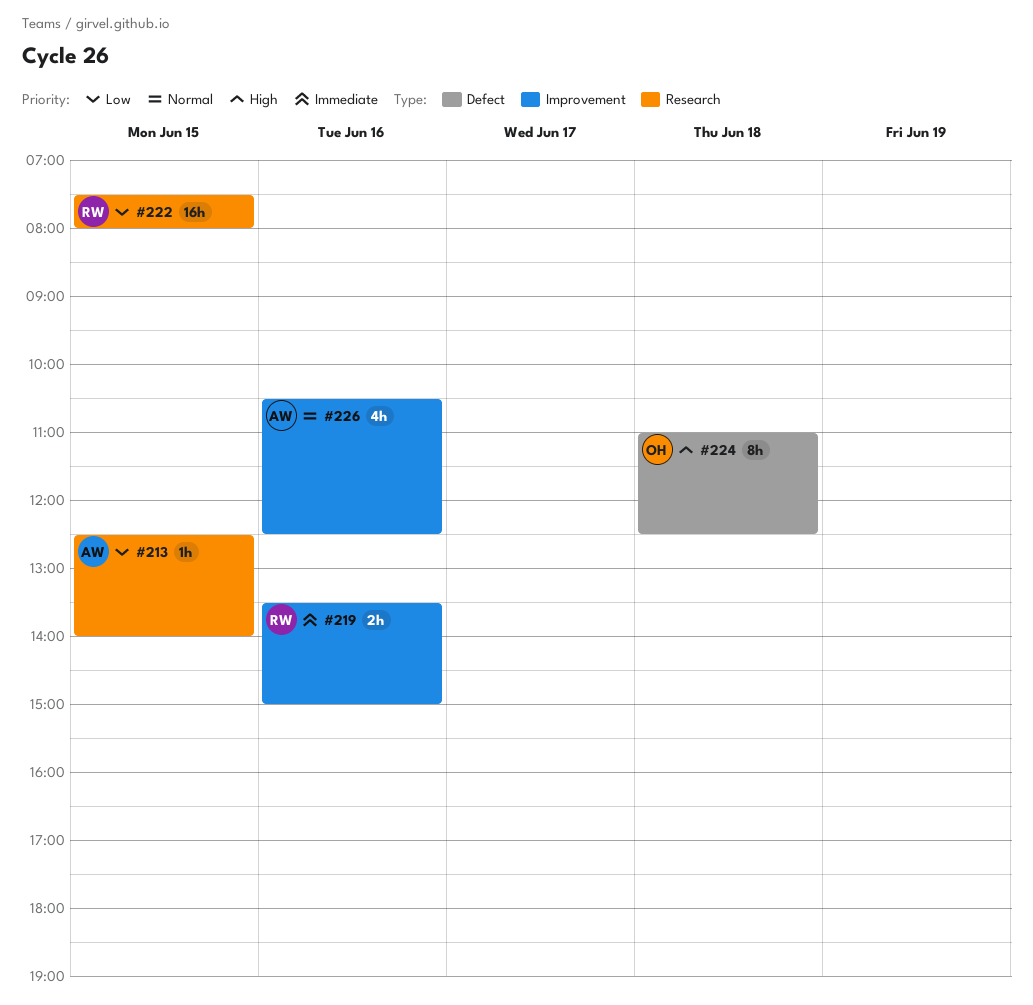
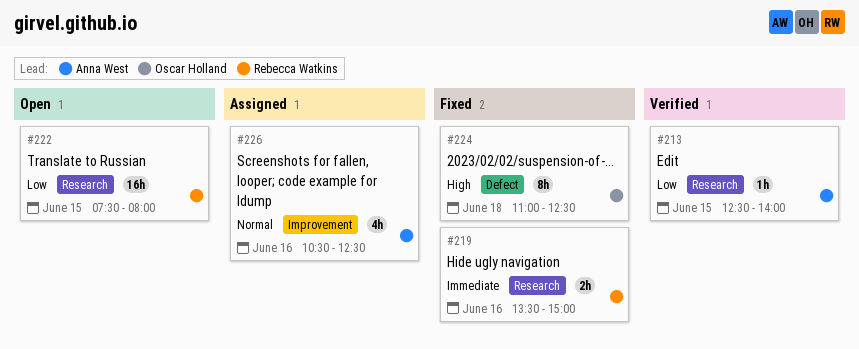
#219, label: Improvement -> Research

